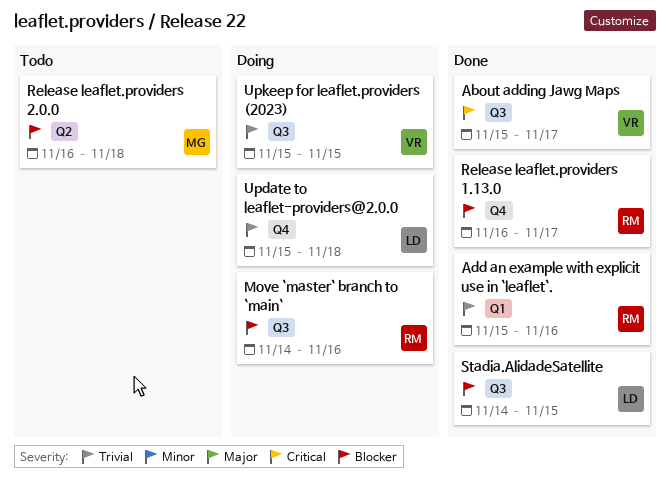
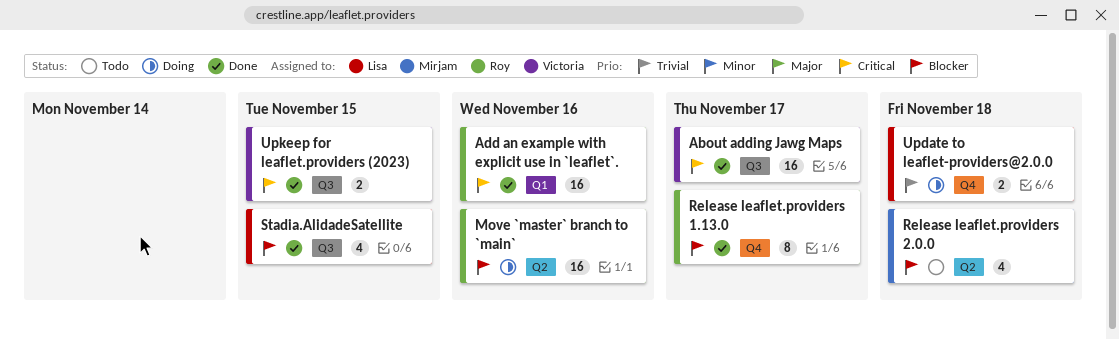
Add an example with explicit use in `leaflet`., priority: Trivial -> Critical
Move `master` branch to `main`, label: Q3 -> Q2
Upkeep for leaflet.providers (2023), status: Doing -> Done
Upkeep for leaflet.providers (2023), priority: Trivial -> Critical

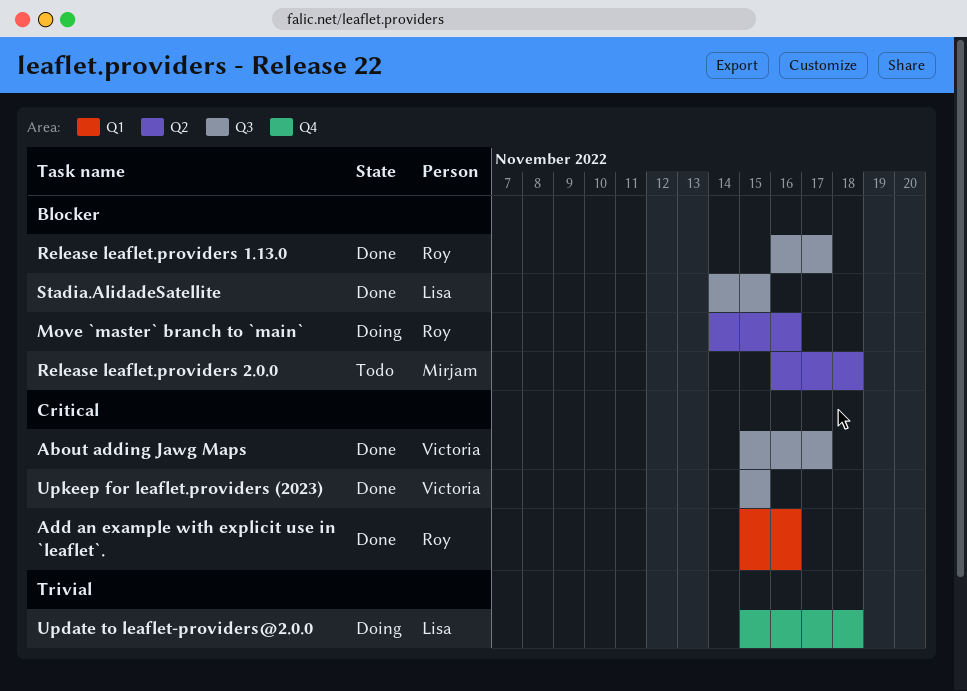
Release leaflet.providers 1.13.0, label: Q4 -> Q3

